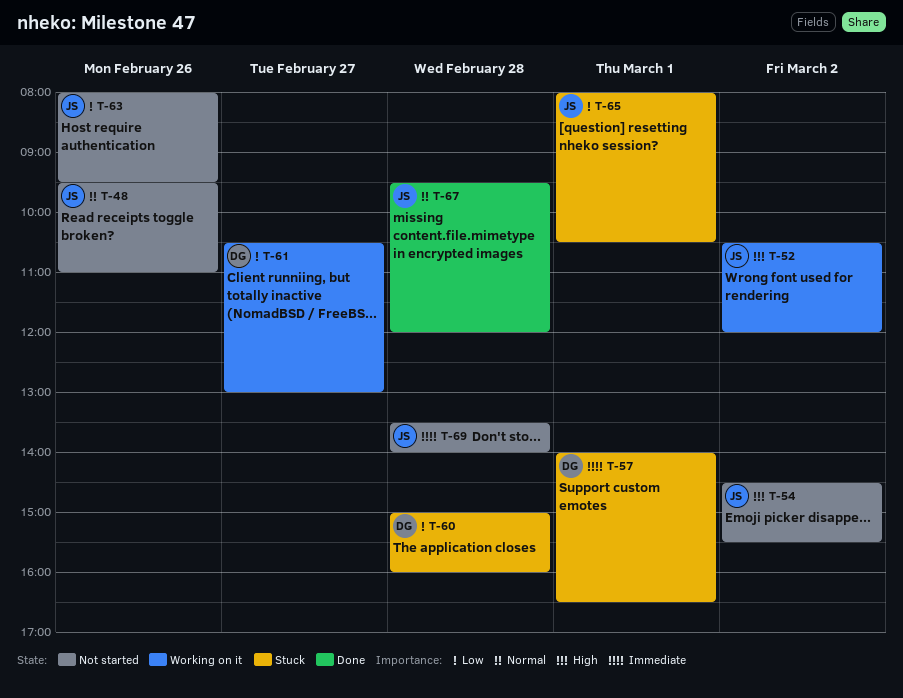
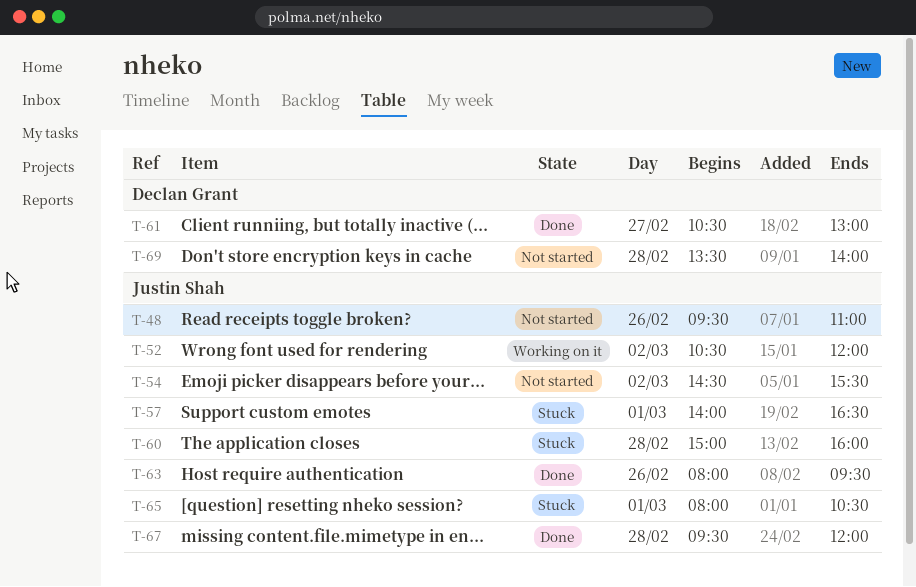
T-57, owner: Declan Grant -> Justin Shah
T-60, owner: Declan Grant -> Justin Shah
T-61, status: Working on it -> Done
T-63, status: Not started -> Done
T-69, owner: Justin Shah -> Declan Grant

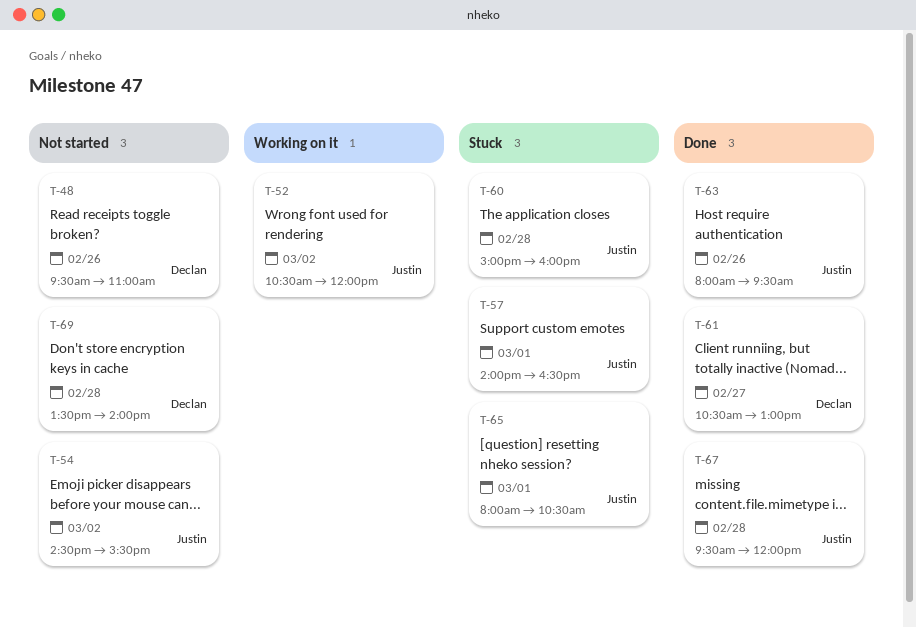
T-48, owner: Justin Shah -> Declan Grant

